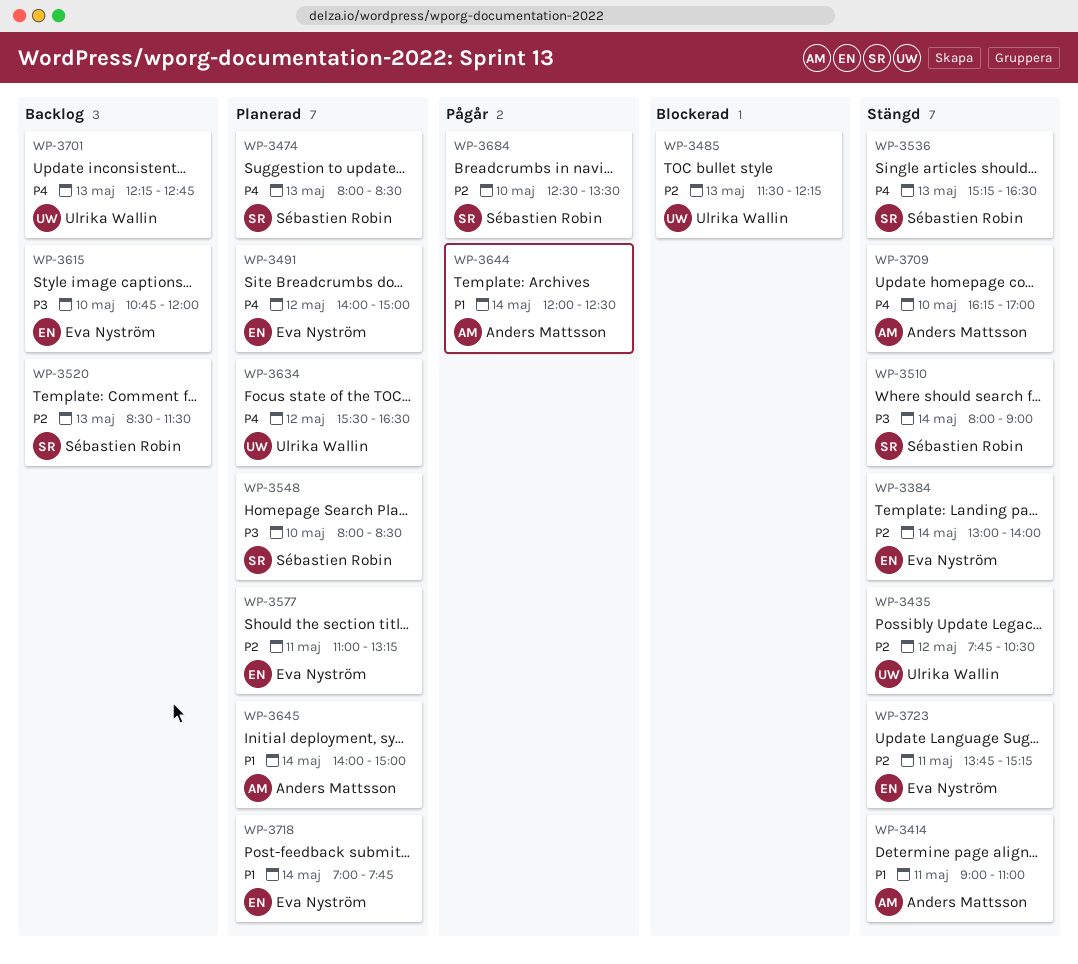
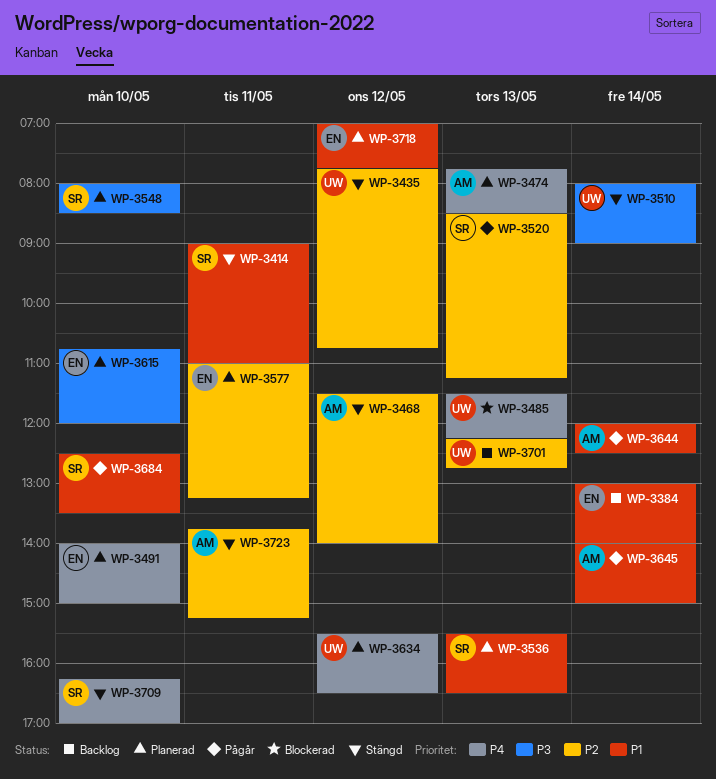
WP-3384, status: Stängd -> Backlog
WP-3384, priority: P2 -> P1
WP-3414, owner: Anders Mattsson -> Sébastien Robin
WP-3435, ends: 10:30 -> 10:45
WP-3468: none -> present
WP-3474, owner: Sébastien Robin -> Anders Mattsson
WP-3474, begins: 08:00 -> 07:45
WP-3485, priority: P2 -> P4
WP-3491, day: May 12 -> May 10
WP-3510, owner: Sébastien Robin -> Ulrika Wallin
WP-3520, status: Backlog -> Pågår
WP-3520, ends: 11:30 -> 11:15
WP-3536, status: Stängd -> Planerad
WP-3536, priority: P4 -> P1
WP-3536, begins: 15:15 -> 15:30
WP-3615, status: Backlog -> Planerad
WP-3645, status: Planerad -> Pågår
WP-3684, priority: P2 -> P1
WP-3701, priority: P4 -> P2
WP-3709, owner: Anders Mattsson -> Sébastien Robin
WP-3718, day: May 14 -> May 12
WP-3723, owner: Eva Nyström -> Anders Mattsson

